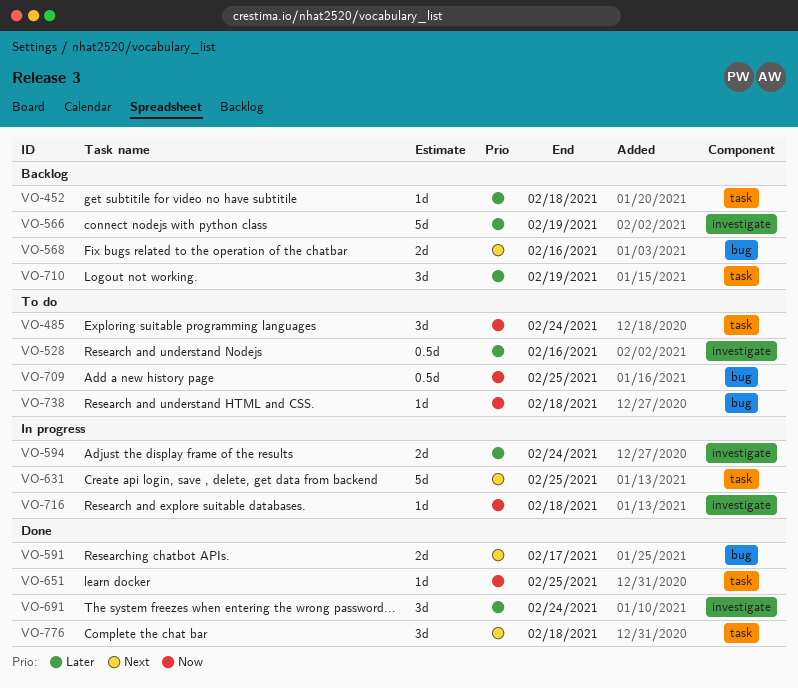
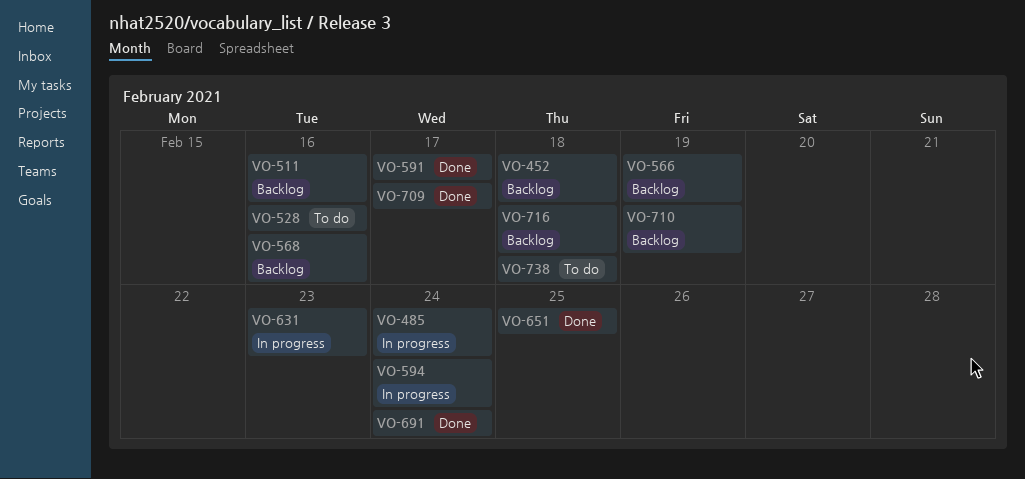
VO-485, status: To do -> In progress
VO-511: none -> present
VO-631, due: Feb 25 -> Feb 23
VO-709, status: To do -> Done
VO-709, due: Feb 25 -> Feb 17
VO-716, status: In progress -> Backlog
VO-776: present -> none

